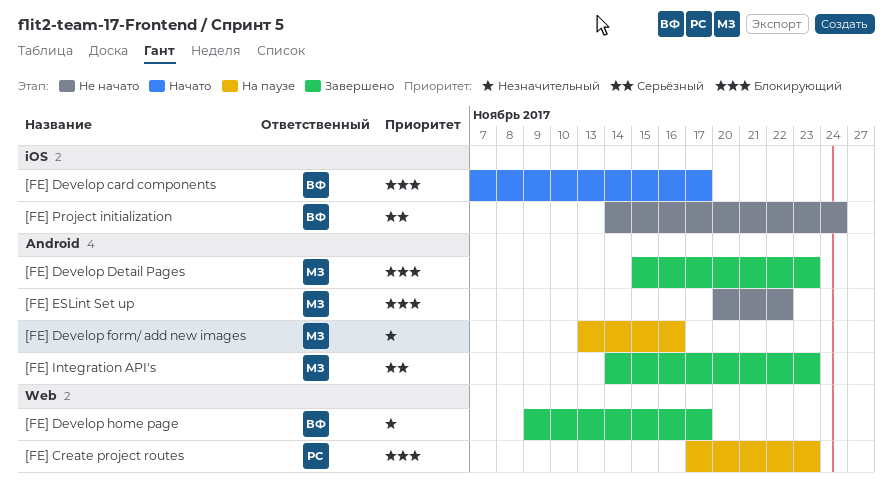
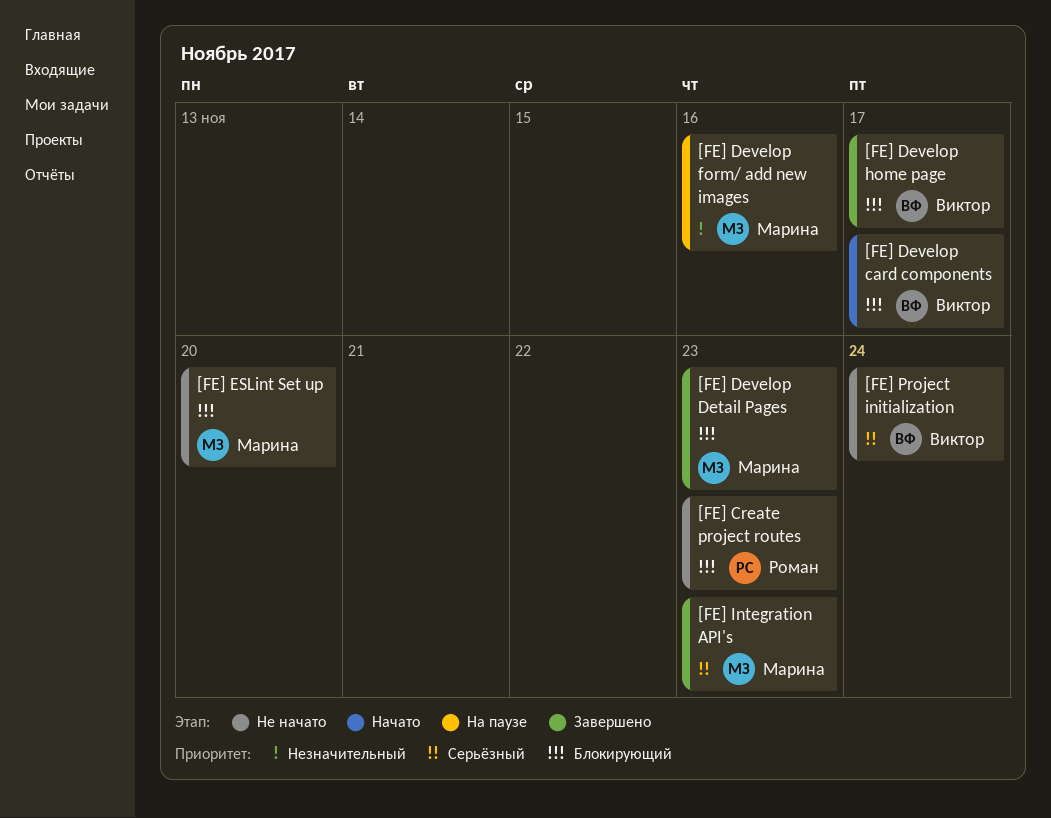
[FE] Create project routes, status: На паузе -> Не начато
[FE] Develop home page, priority: Незначительный -> Блокирующий
[FE] ESLint Set up, due: Nov 22 -> Nov 20

